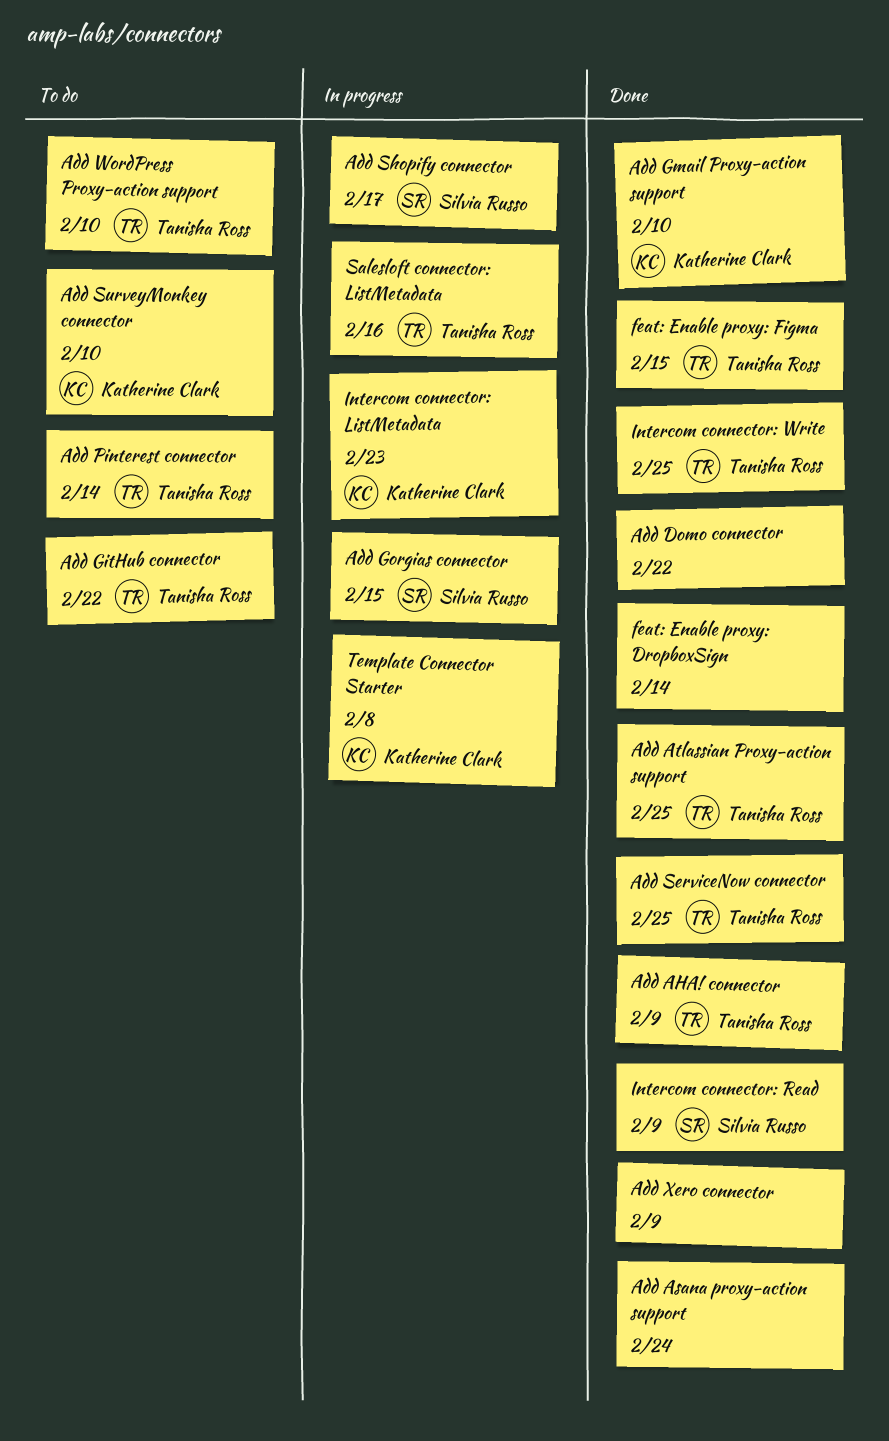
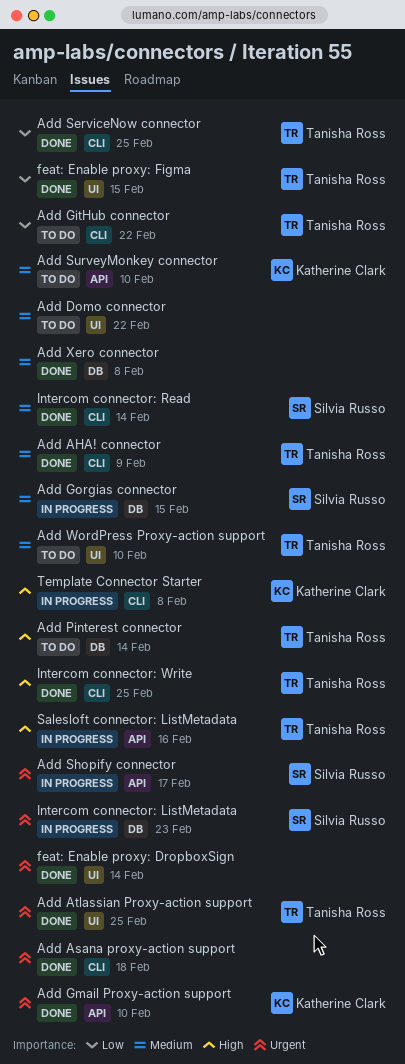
Add Asana proxy-action support, due: Feb 24 -> Feb 18
Add Domo connector, status: Done -> To do
Add Xero connector, due: Feb 9 -> Feb 8
Intercom connector: ListMetadata, owner: Katherine Clark -> Silvia Russo
Intercom connector: Read, due: Feb 9 -> Feb 14

